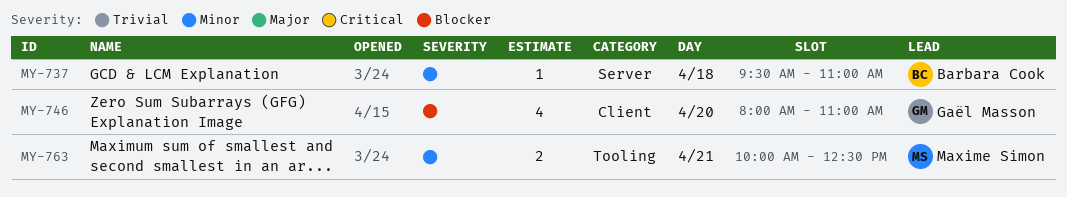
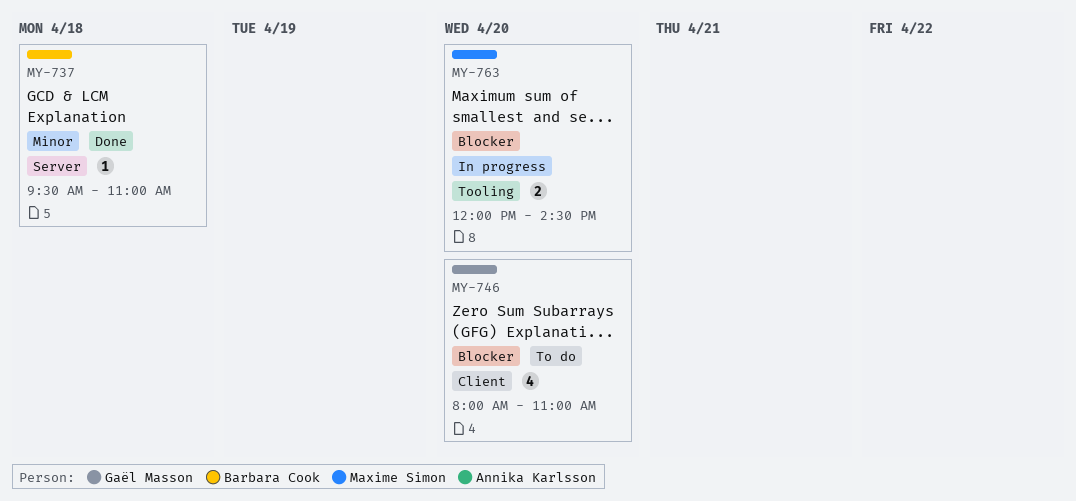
MY-763, priority: Minor -> Blocker
MY-763, day: Apr 21 -> Apr 20
MY-763, begins: 10:00 -> 12:00
MY-763, ends: 12:30 -> 14:30

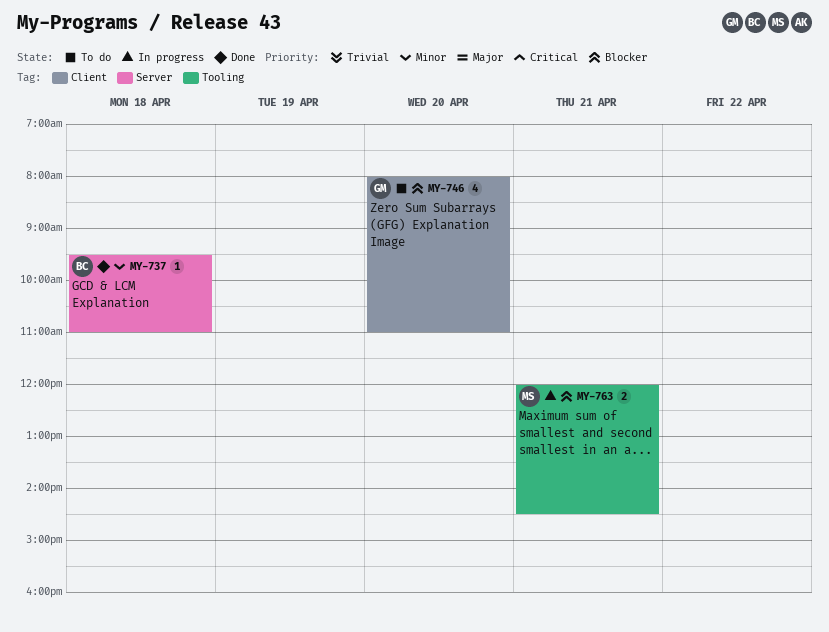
MY-763, day: Apr 20 -> Apr 21

